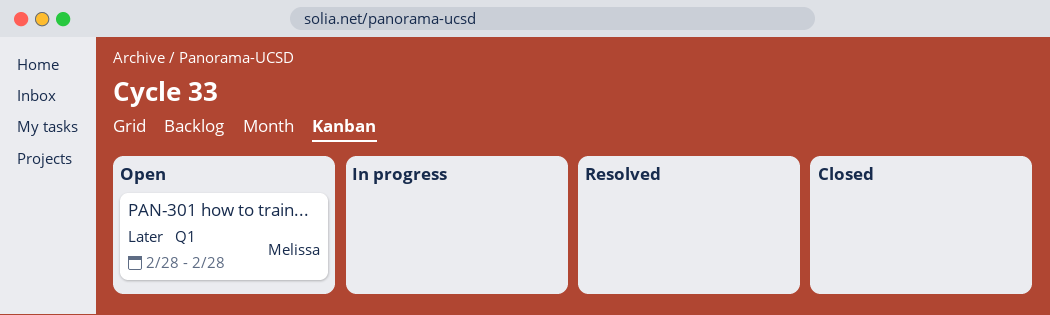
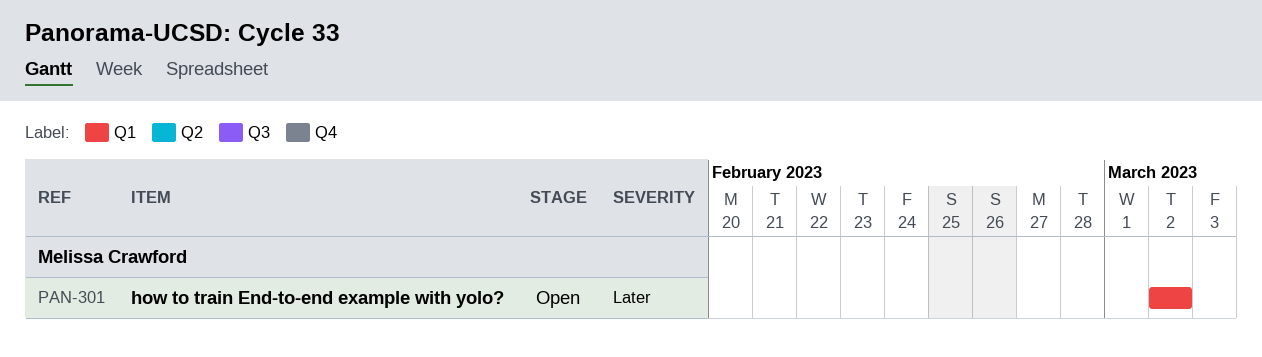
PAN-301, start: Feb 28 -> Mar 2
PAN-301, due: Feb 28 -> Mar 2

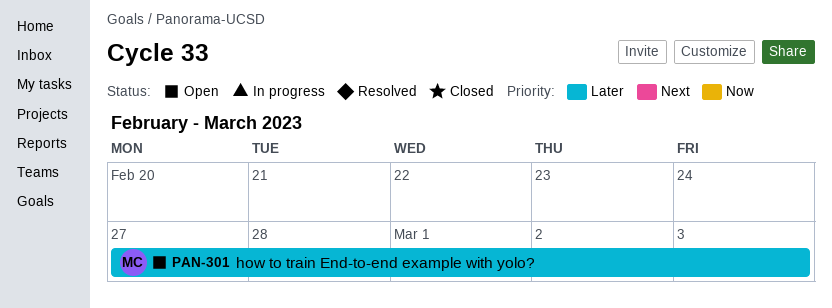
PAN-301, start: Mar 2 -> Feb 27
PAN-301, due: Mar 2 -> Mar 3

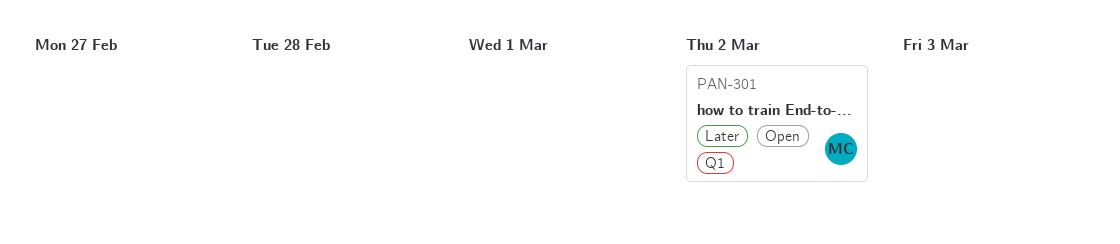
PAN-301, due: Mar 3 -> Mar 2

